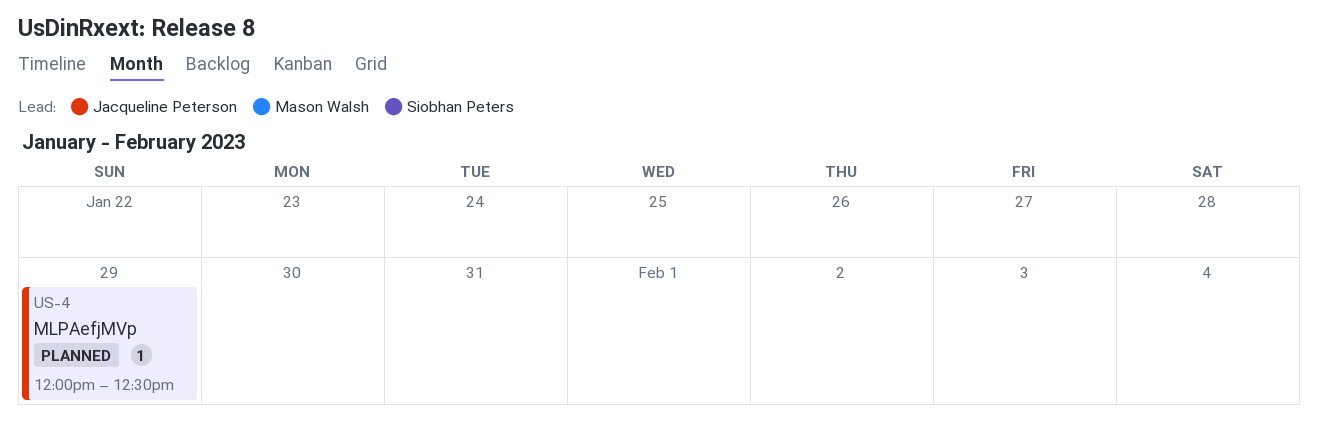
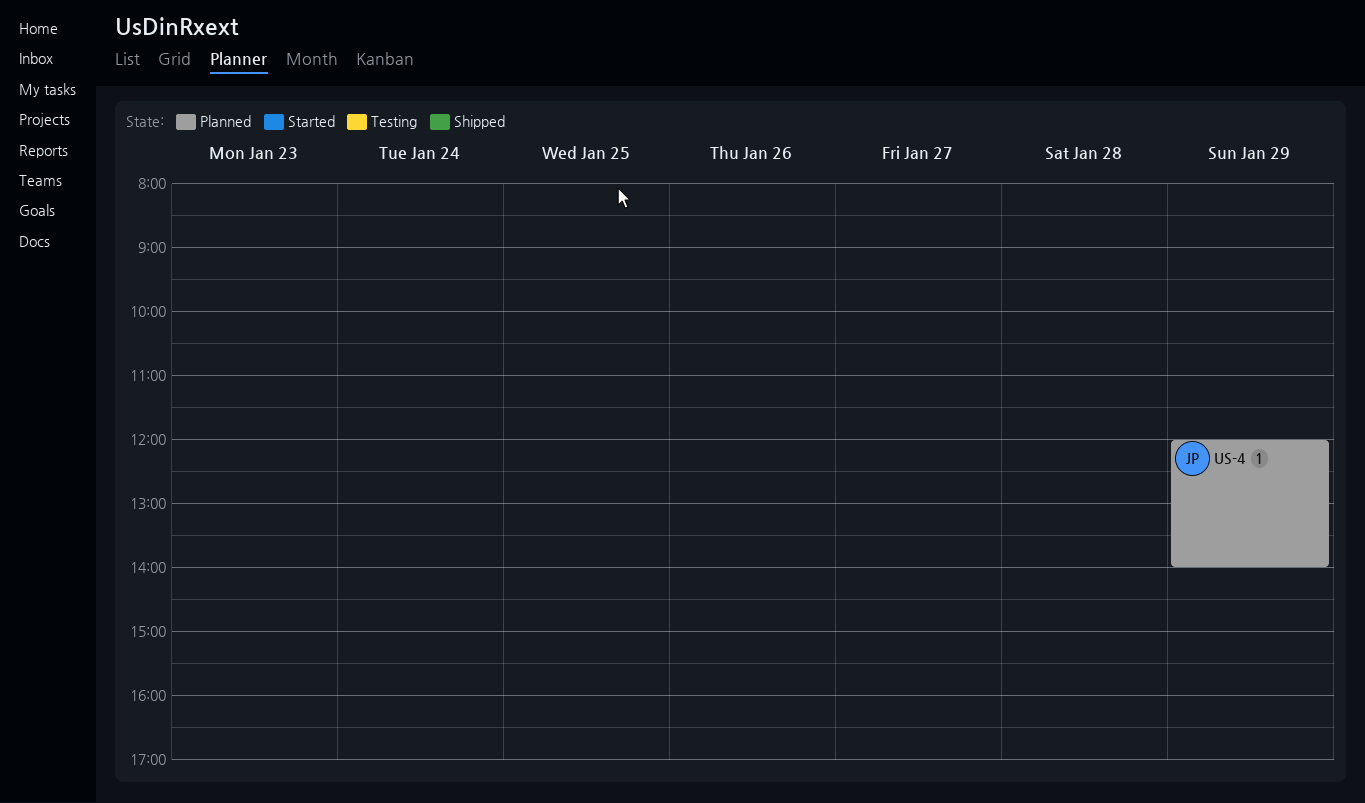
US-4, ends: 12:30 -> 14:00

